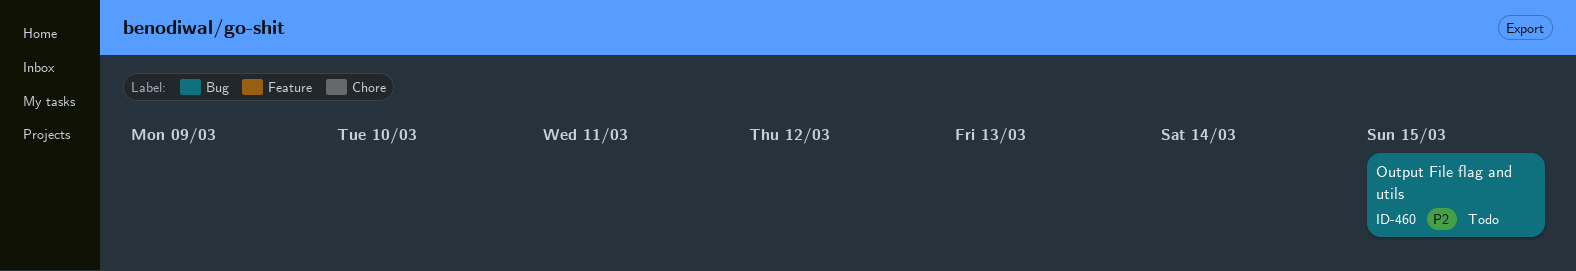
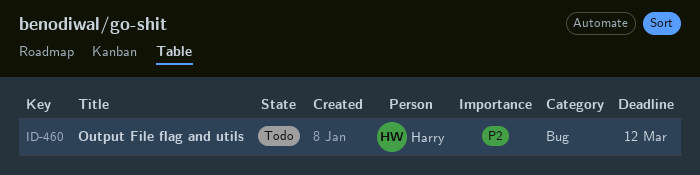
ID-460, due: Mar 15 -> Mar 12

